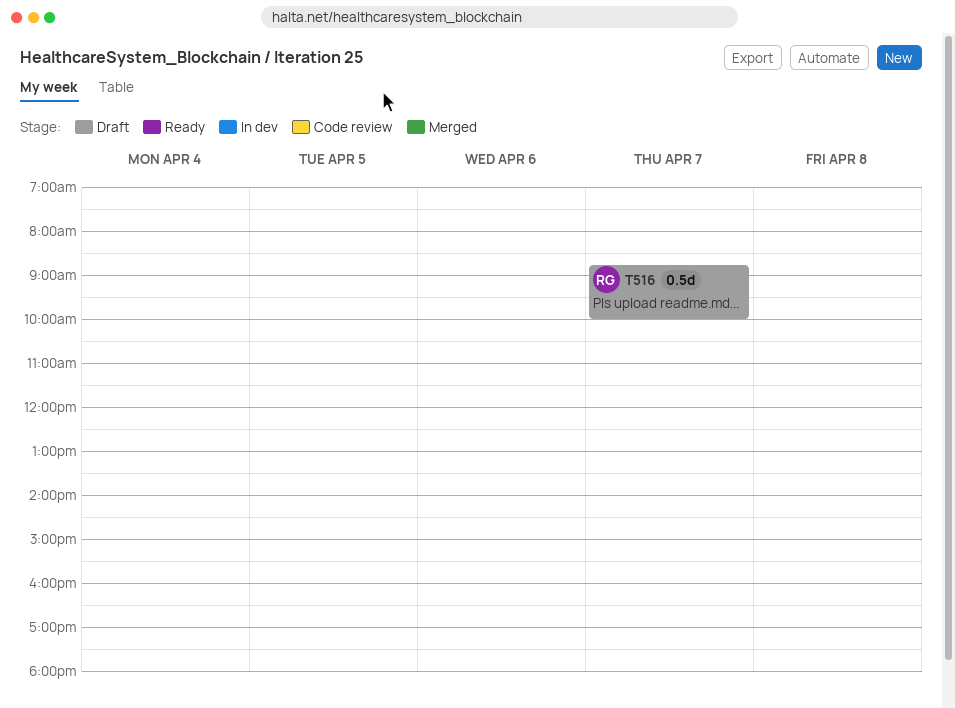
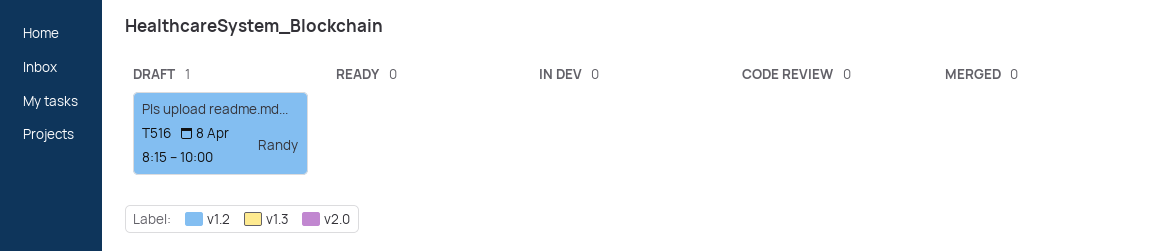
T516, day: Apr 7 -> Apr 8
T516, begins: 08:45 -> 08:15

